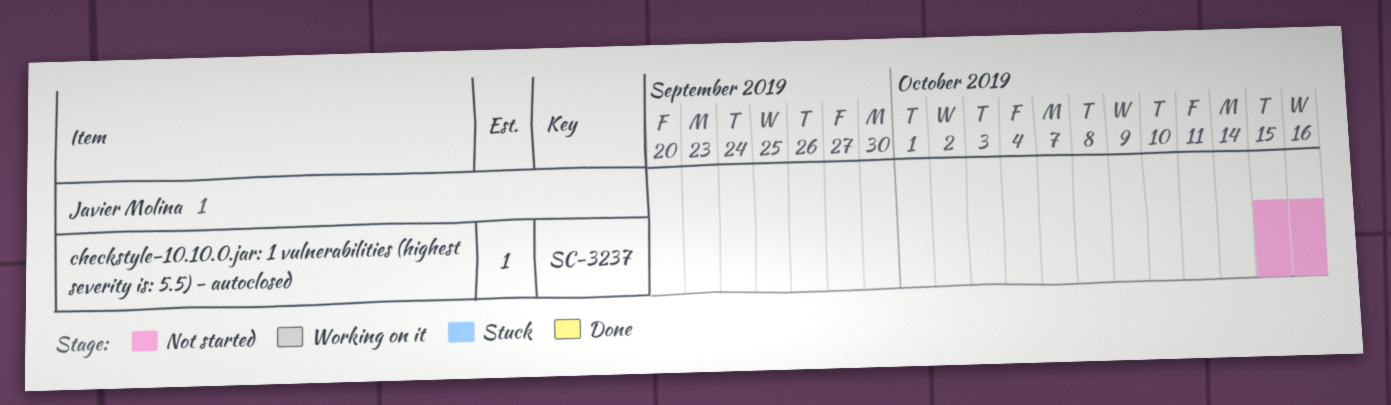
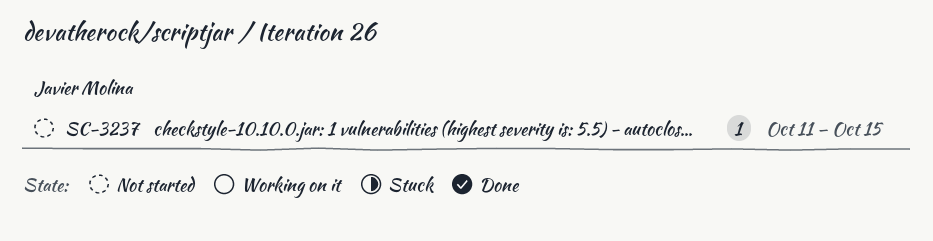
SC-3237, start: Oct 15 -> Oct 11
SC-3237, due: Oct 16 -> Oct 15

